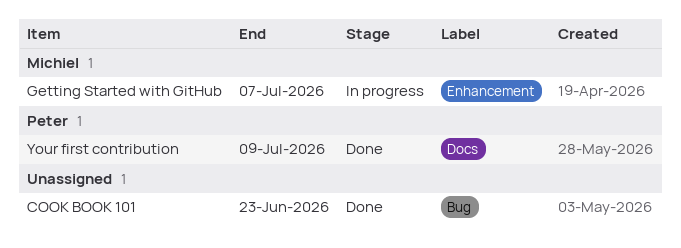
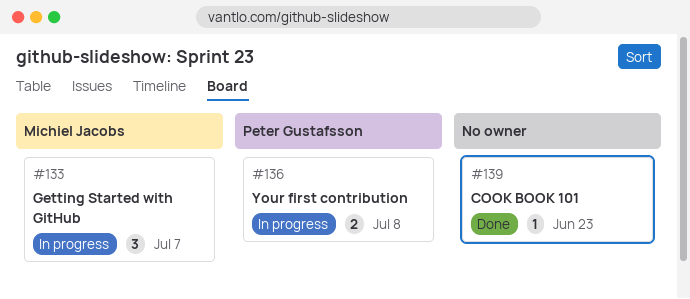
Your first contribution, status: Done -> In progress
Your first contribution, due: Jul 9 -> Jul 8

